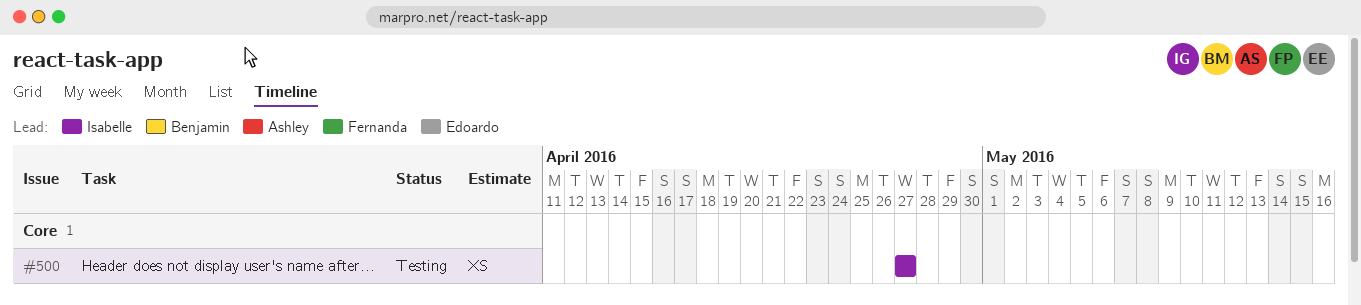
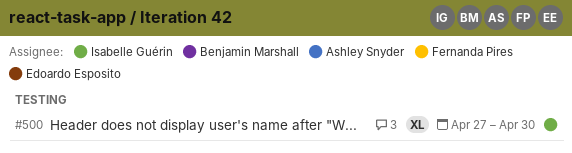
#500, estimate: XS -> XL
#500, due: Apr 27 -> Apr 30

